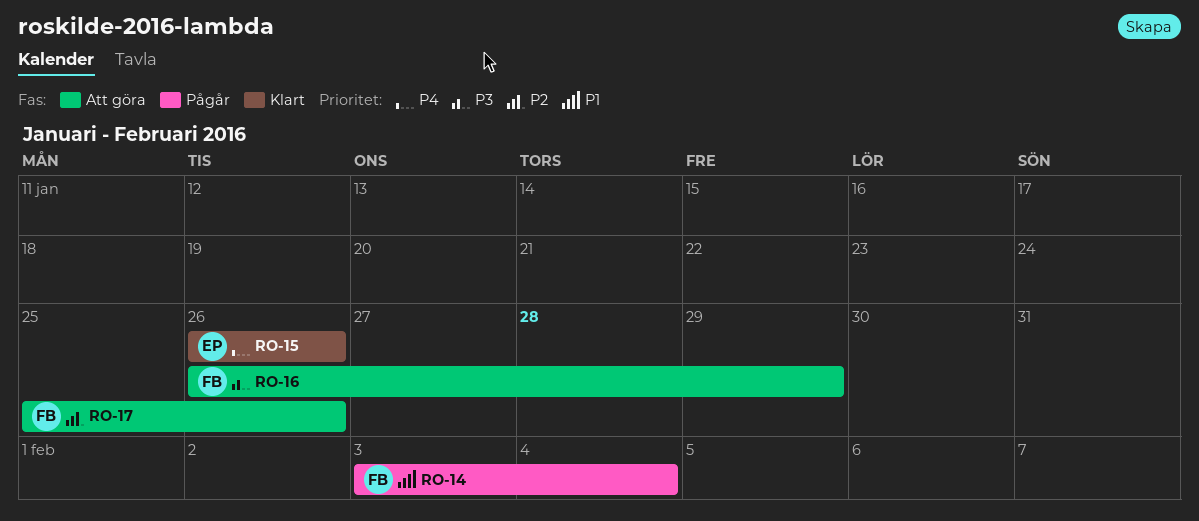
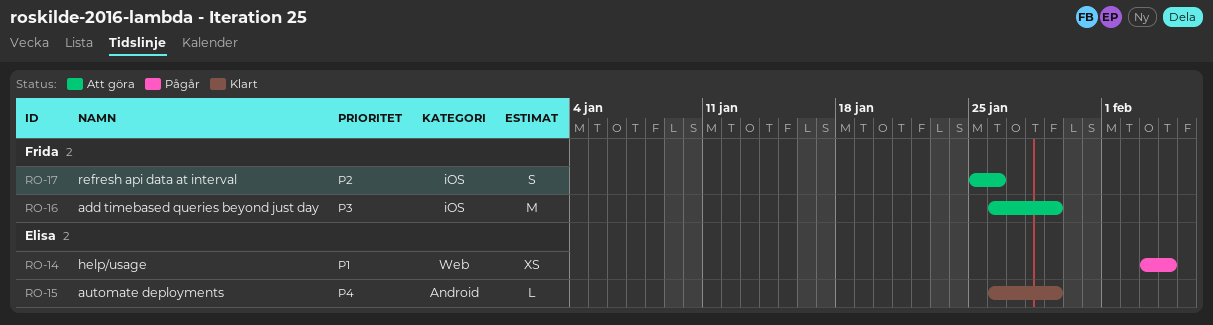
RO-14, owner: Frida -> Elisa
RO-15, due: Jan 26 -> Jan 29

